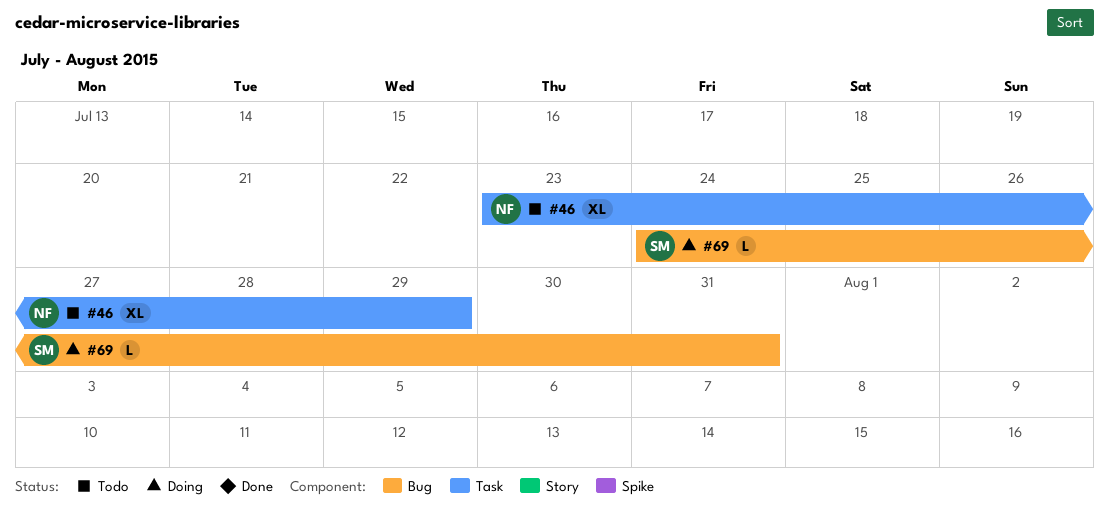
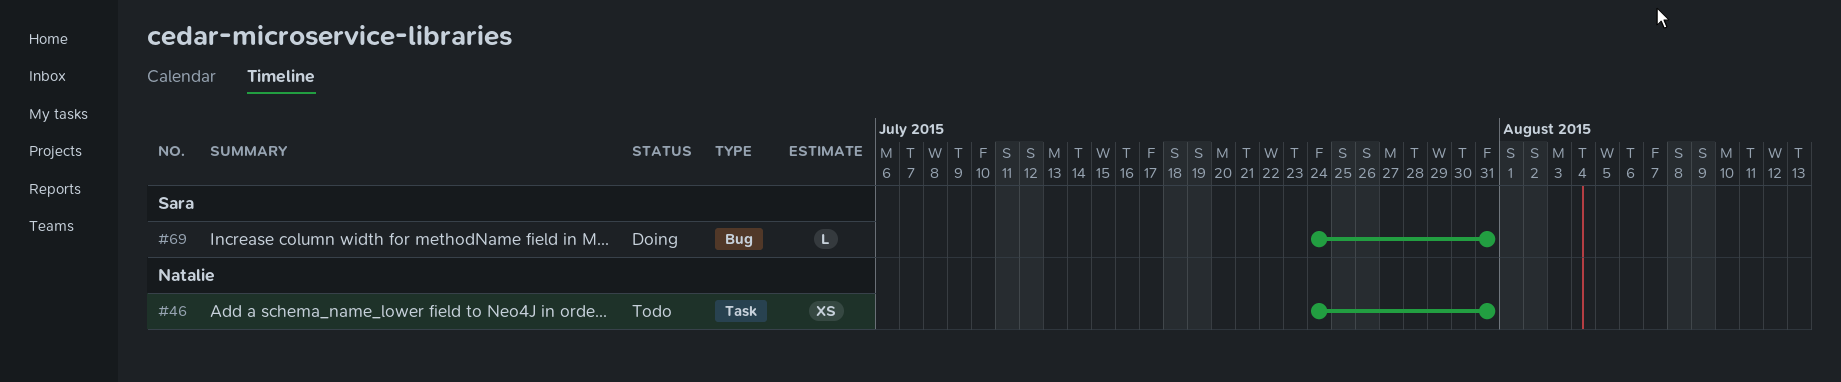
#46, estimate: XL -> XS
#46, start: Jul 23 -> Jul 24
#46, due: Jul 29 -> Jul 31

